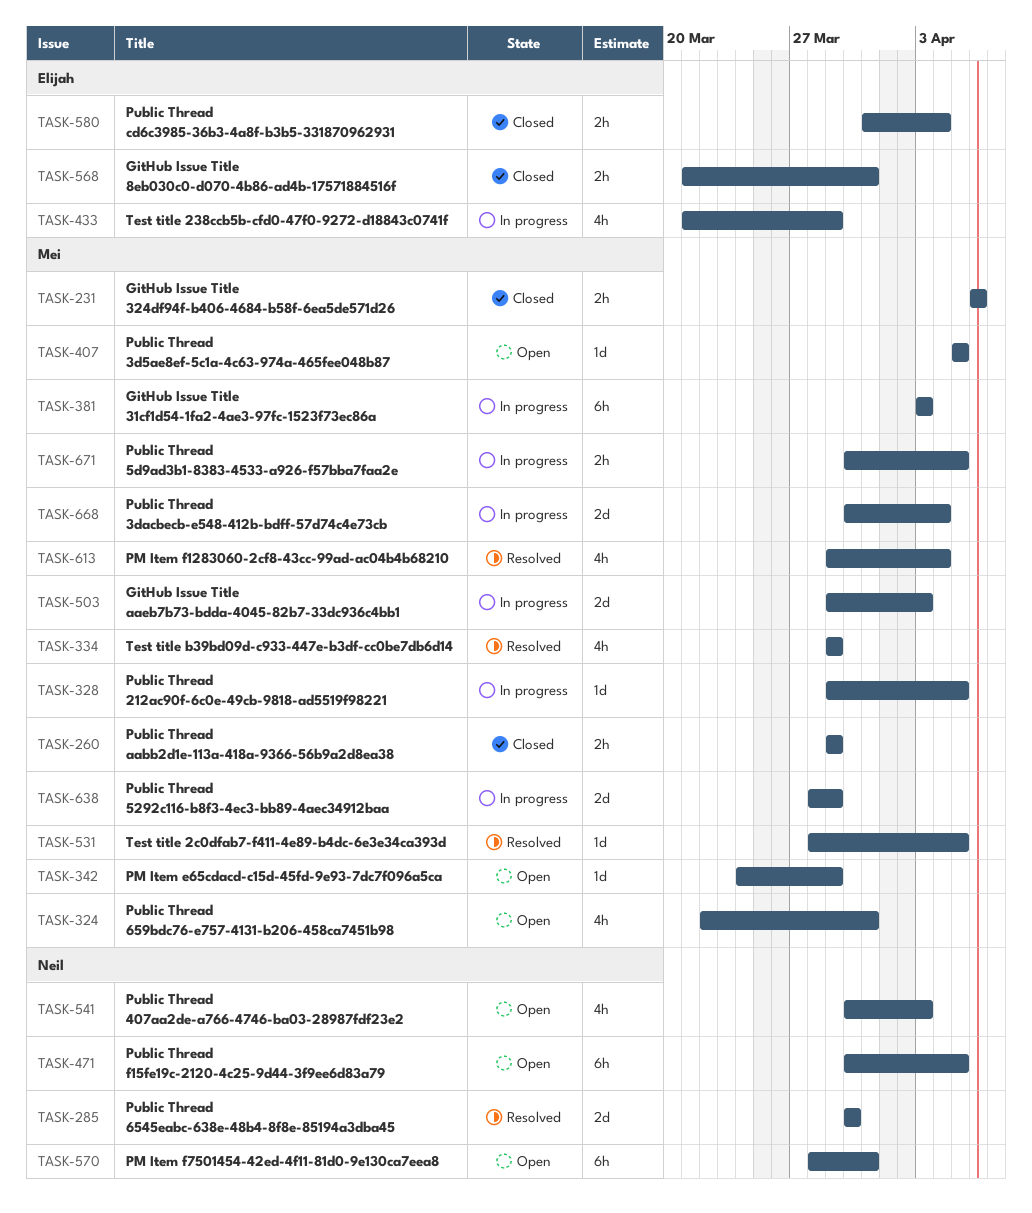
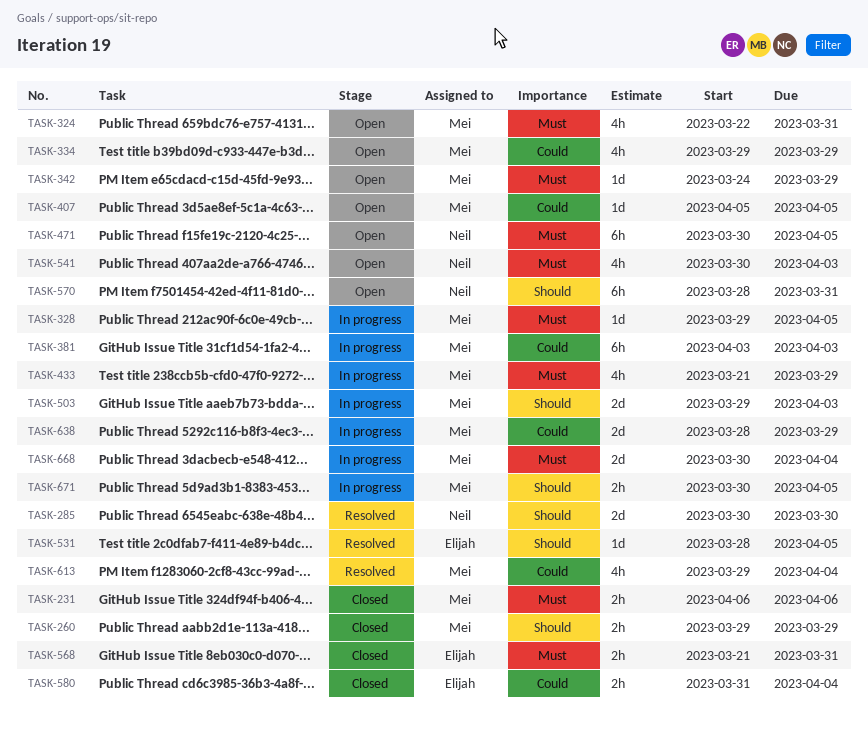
TASK-334, status: Resolved -> Open
TASK-433, owner: Elijah -> Mei
TASK-531, owner: Mei -> Elijah

